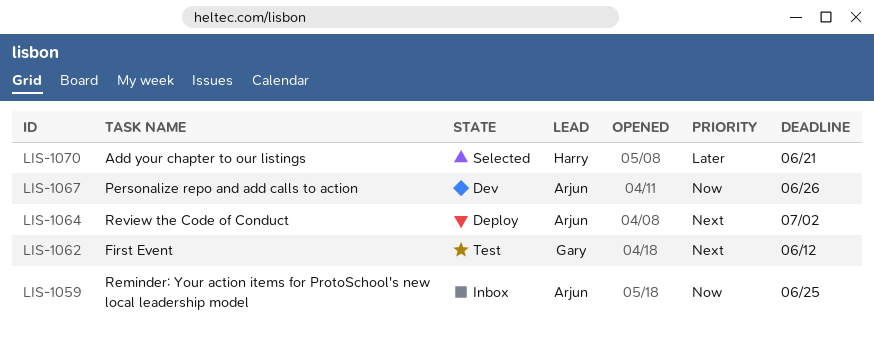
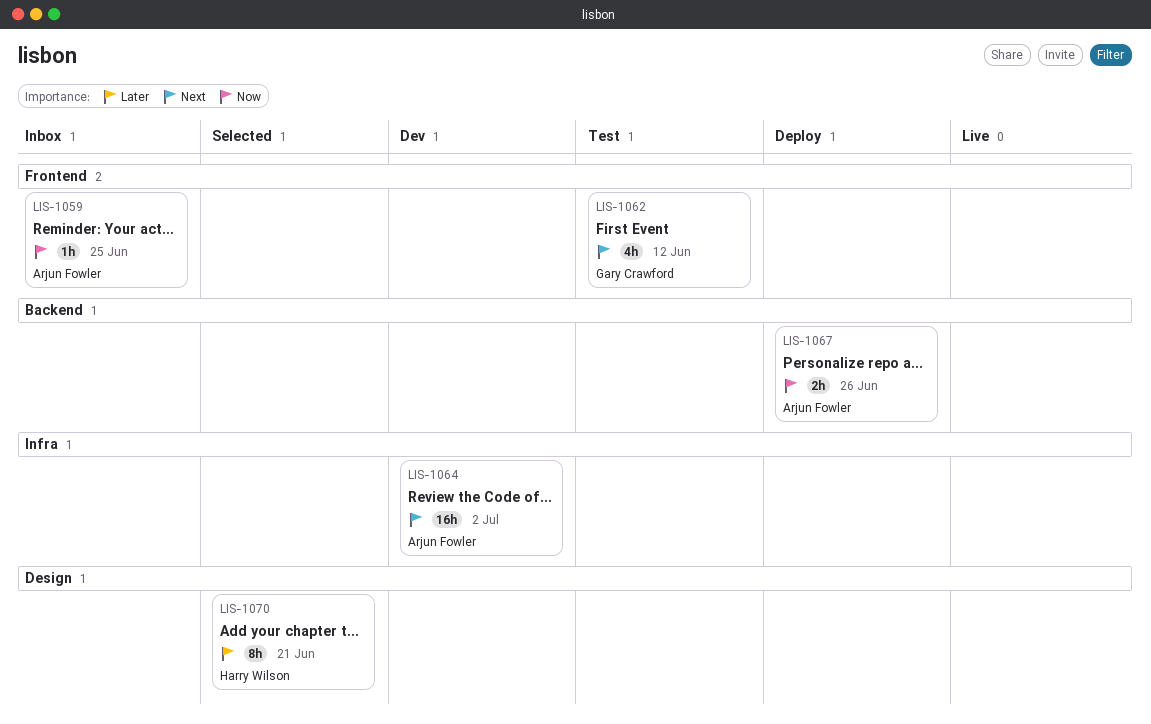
LIS-1064, status: Deploy -> Dev
LIS-1067, status: Dev -> Deploy

